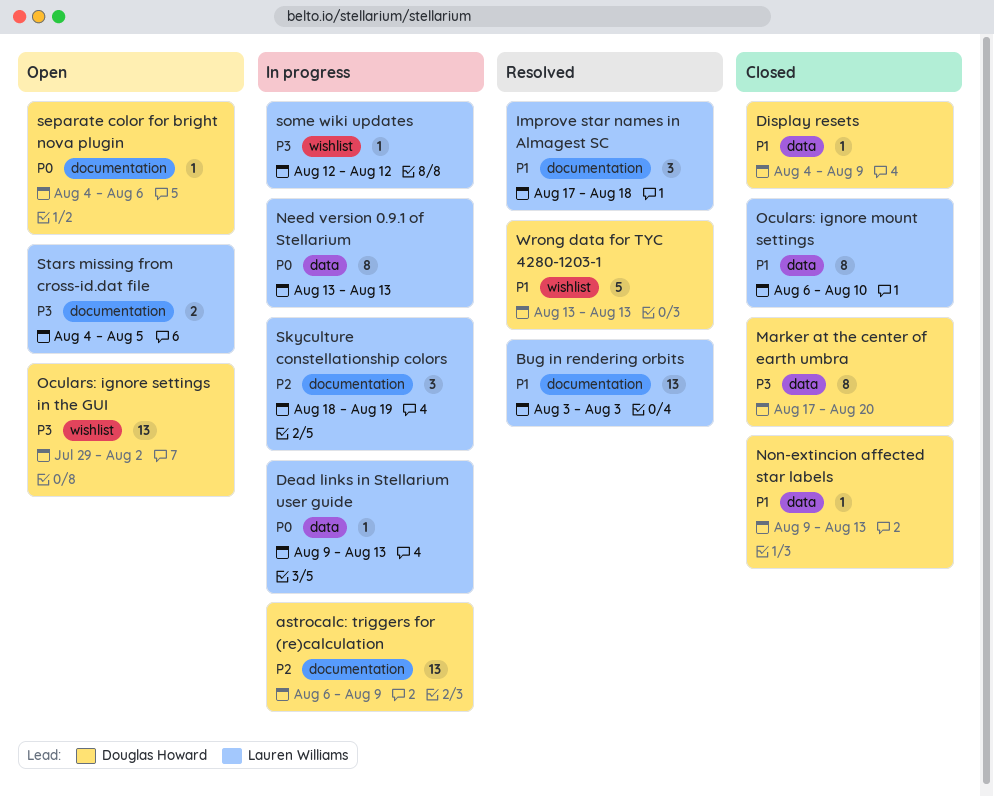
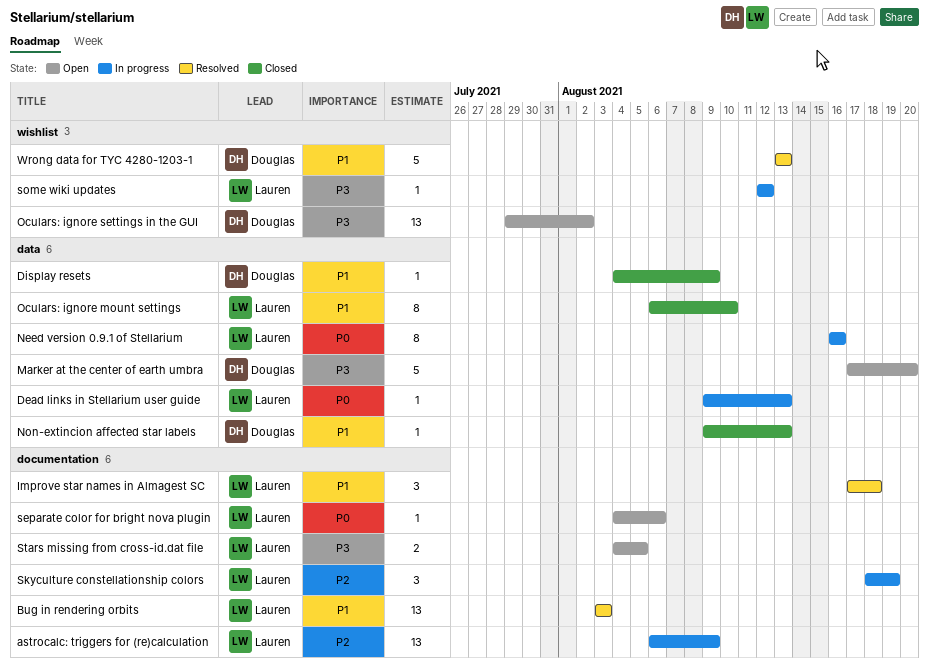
astrocalc: triggers for (re)calculation, owner: Douglas Howard -> Lauren Williams
Marker at the center of earth umbra, status: Closed -> Open
Marker at the center of earth umbra, estimate: 8 -> 5
Need version 0.9.1 of Stellarium, start: Aug 13 -> Aug 16
Need version 0.9.1 of Stellarium, due: Aug 13 -> Aug 16
separate color for bright nova plugin, owner: Douglas Howard -> Lauren Williams

